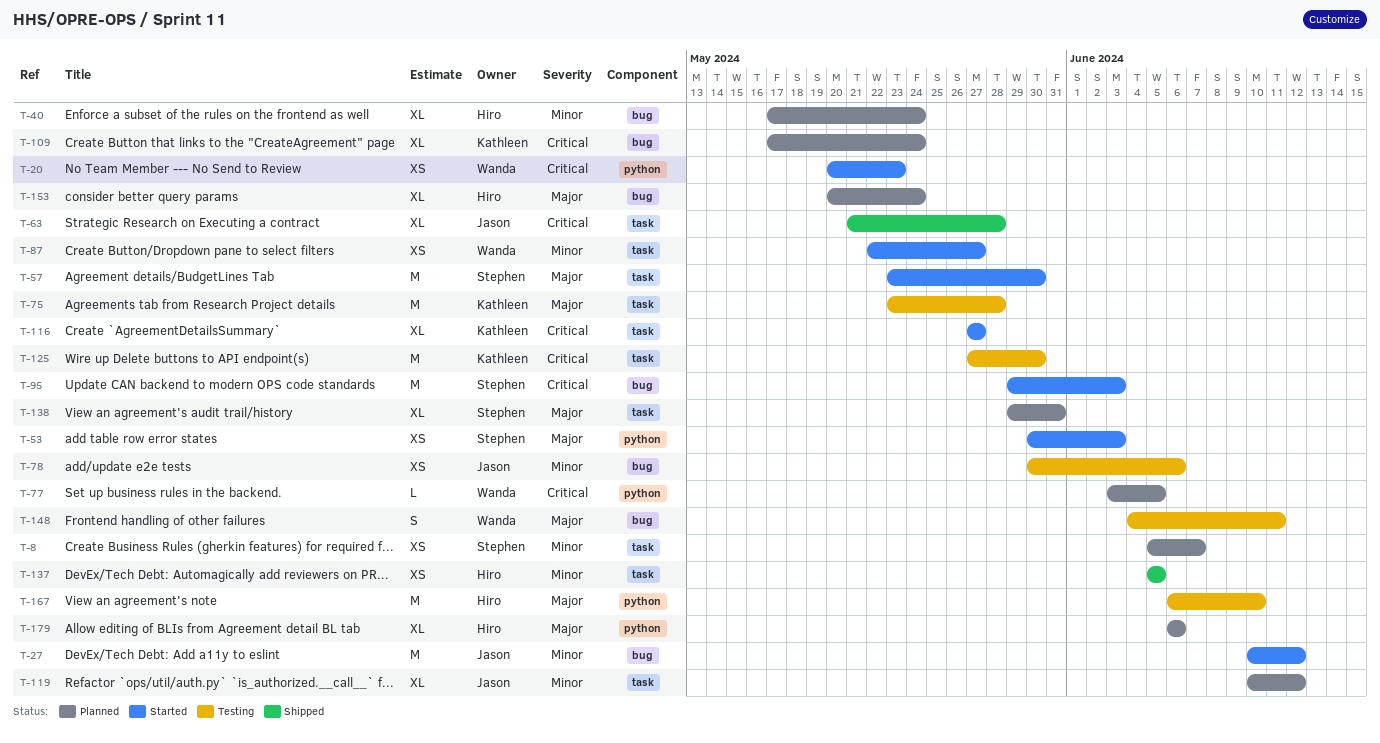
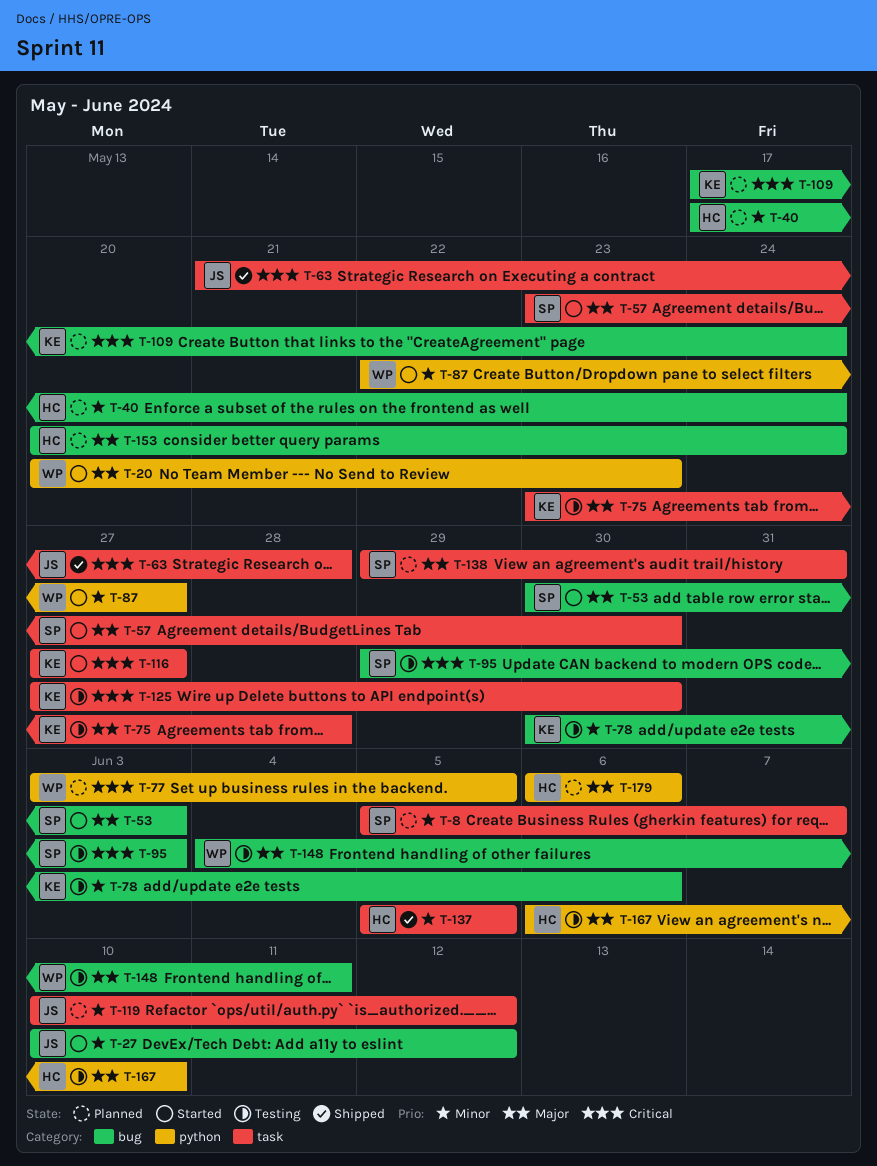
T-20, priority: Critical -> Major
T-53, label: python -> bug
T-78, owner: Jason -> Kathleen
T-87, label: task -> python
T-95, status: Started -> Testing

